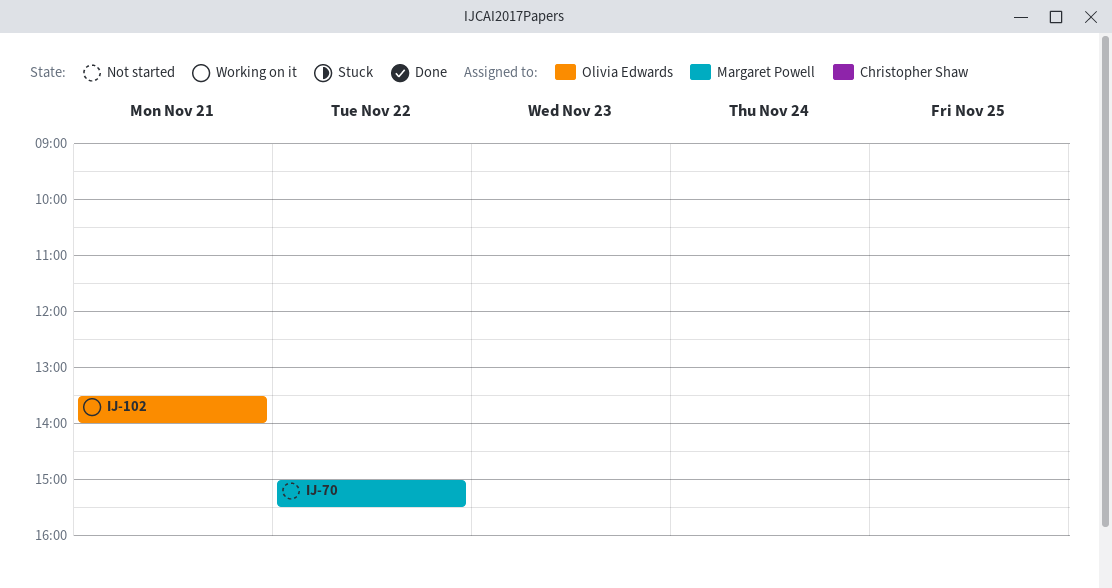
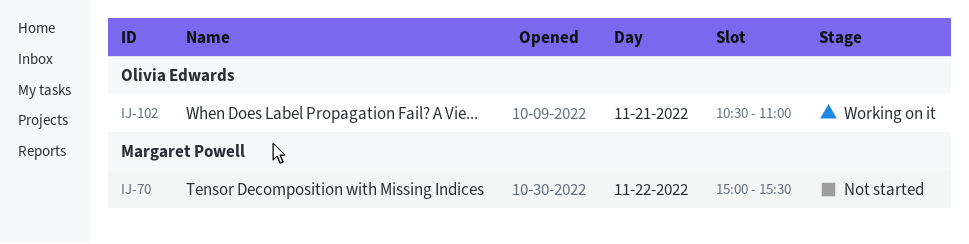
IJ-102, begins: 13:30 -> 10:30
IJ-102, ends: 14:00 -> 11:00

